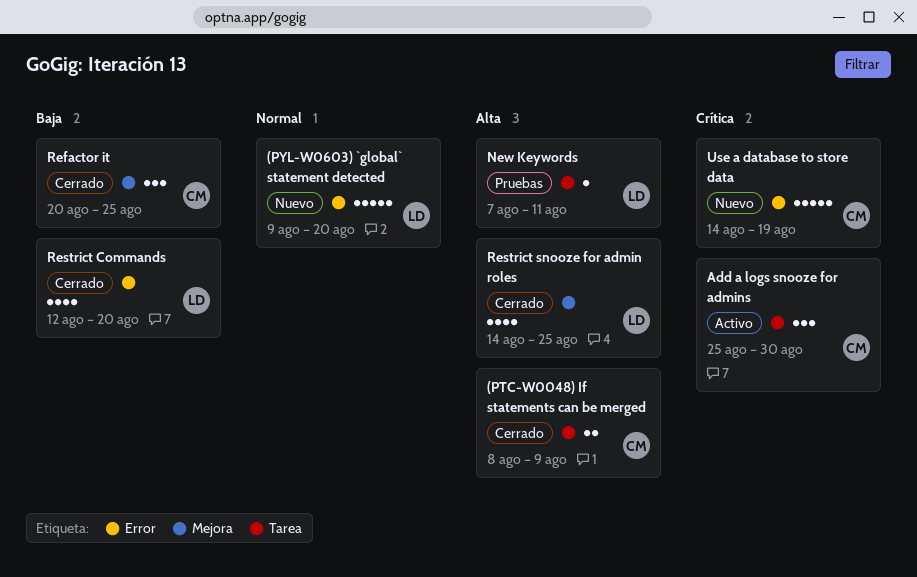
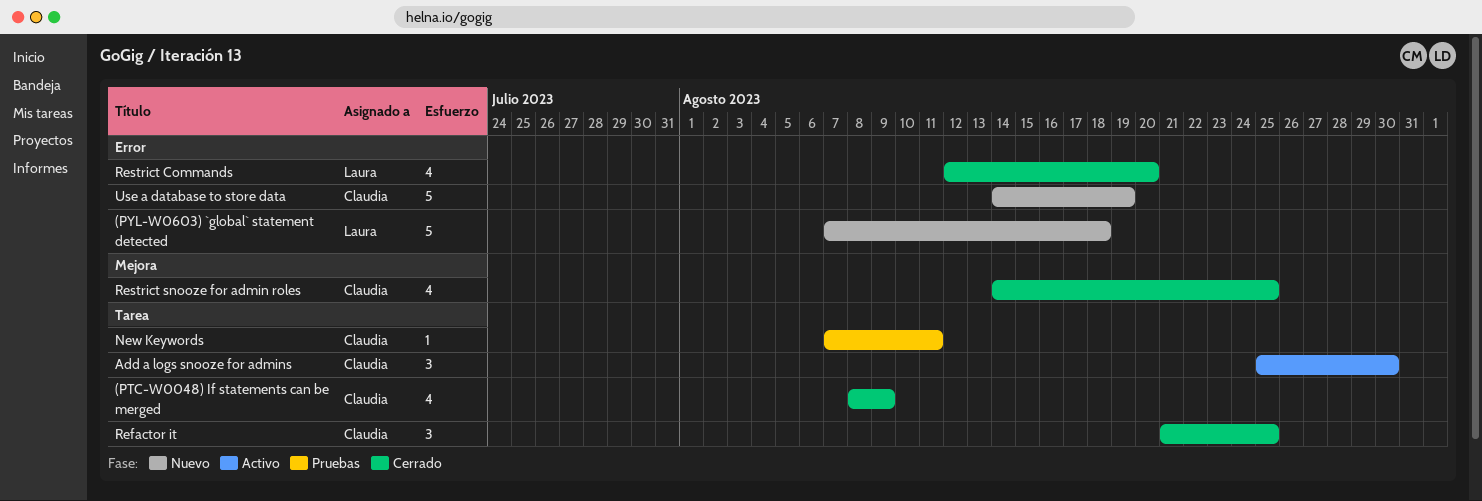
(PTC-W0048) If statements can be merged, estimate: 2 -> 4
(PYL-W0603) `global` statement detected, start: Aug 9 -> Aug 7
(PYL-W0603) `global` statement detected, due: Aug 20 -> Aug 18
New Keywords, owner: Laura -> Claudia
Refactor it, label: Mejora -> Tarea
Refactor it, start: Aug 20 -> Aug 21
Restrict snooze for admin roles, owner: Laura -> Claudia

